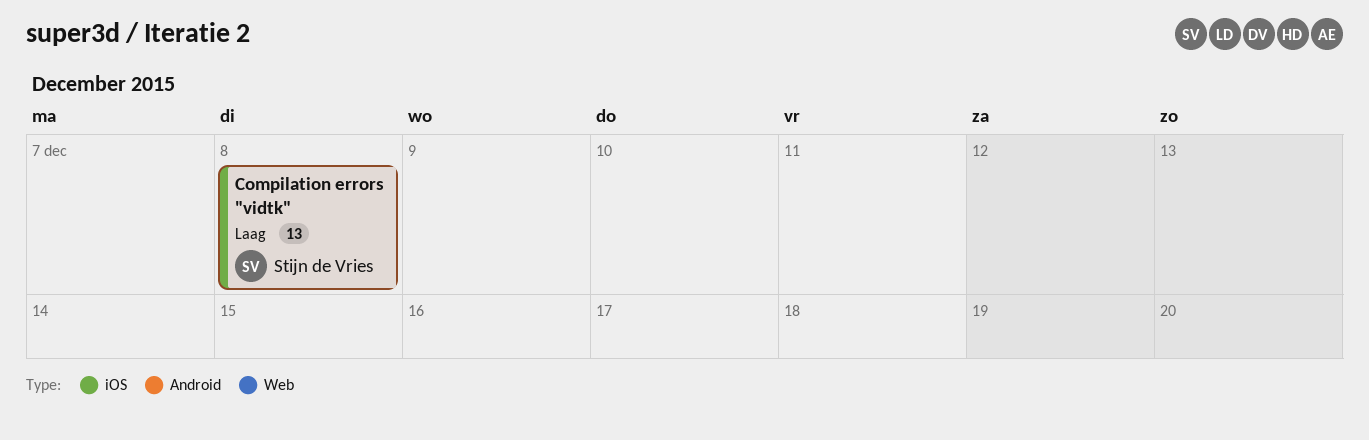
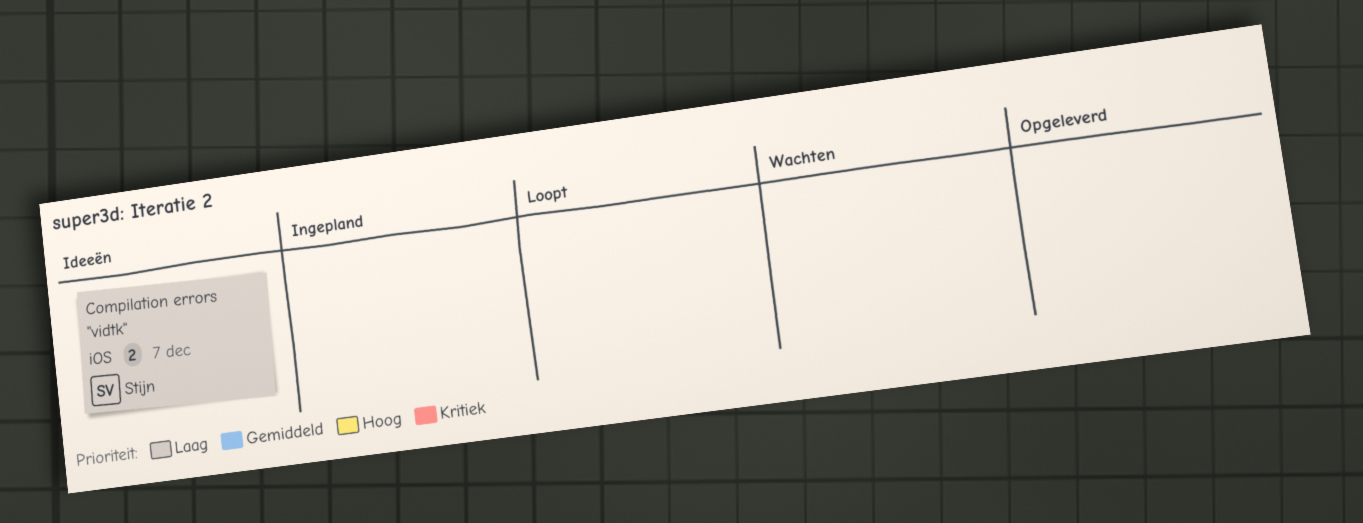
Compilation errors "vidtk", estimate: 13 -> 2
Compilation errors "vidtk", due: Dec 8 -> Dec 7

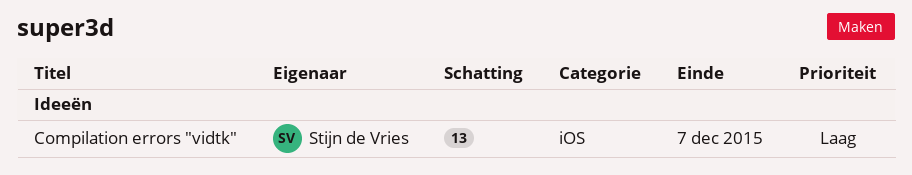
Compilation errors "vidtk", estimate: 2 -> 13

